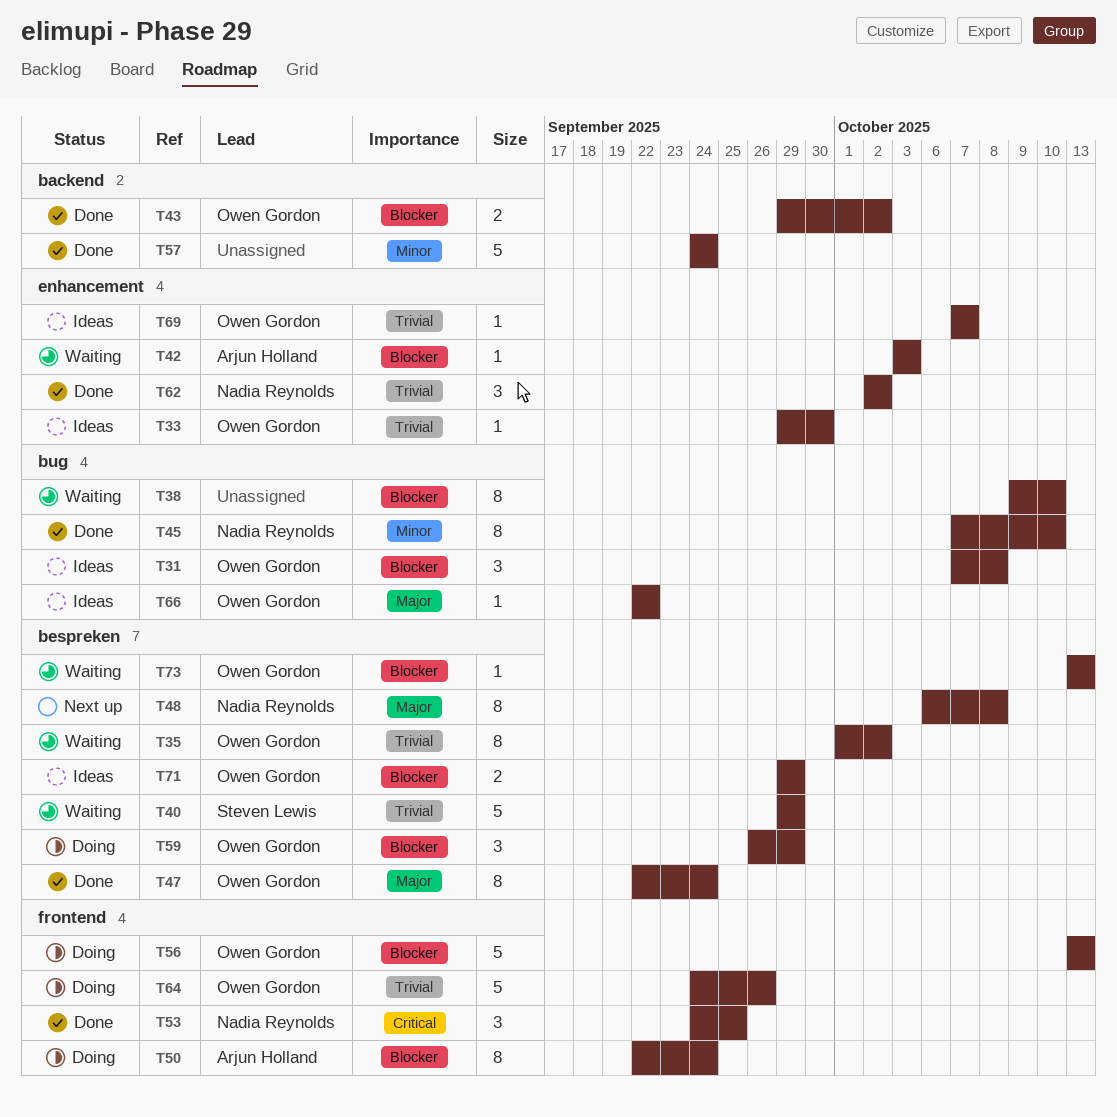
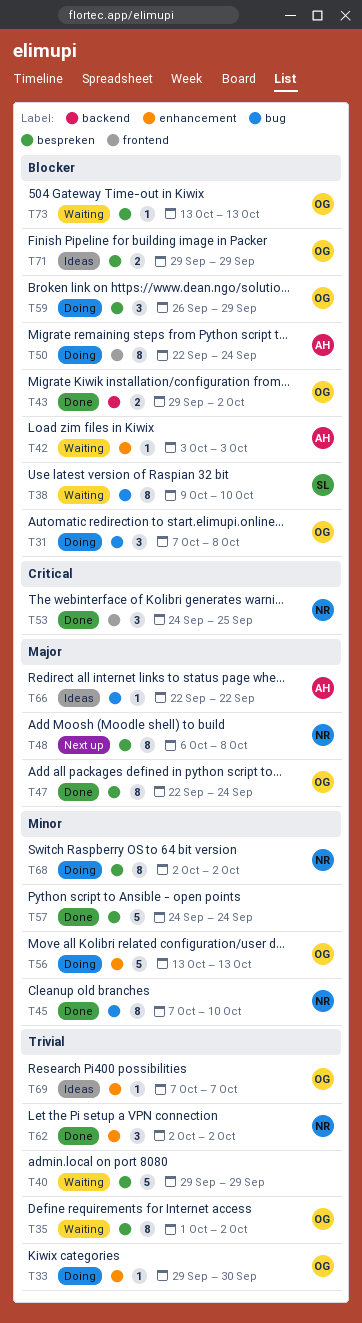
T31, status: Ideas -> Doing
T33, status: Ideas -> Doing
T38, owner: none -> Steven Lewis
T40, owner: Steven Lewis -> none
T56, priority: Blocker -> Minor
T56, label: frontend -> enhancement
T57, label: backend -> bespreken
T64: present -> none
T66, owner: Owen Gordon -> Arjun Holland
T68: none -> present

